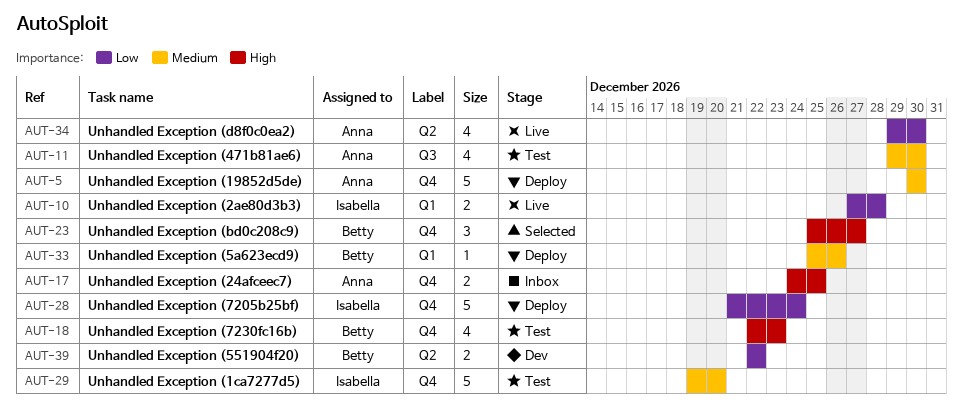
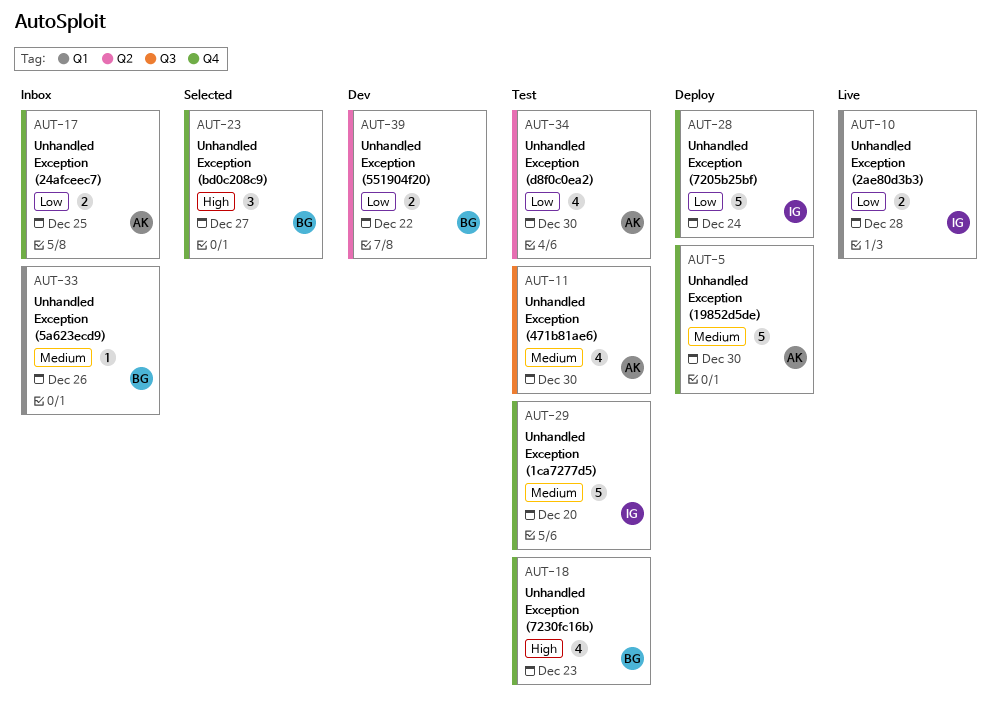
AUT-17, priority: High -> Low
AUT-33, status: Deploy -> Inbox
AUT-34, status: Live -> Test

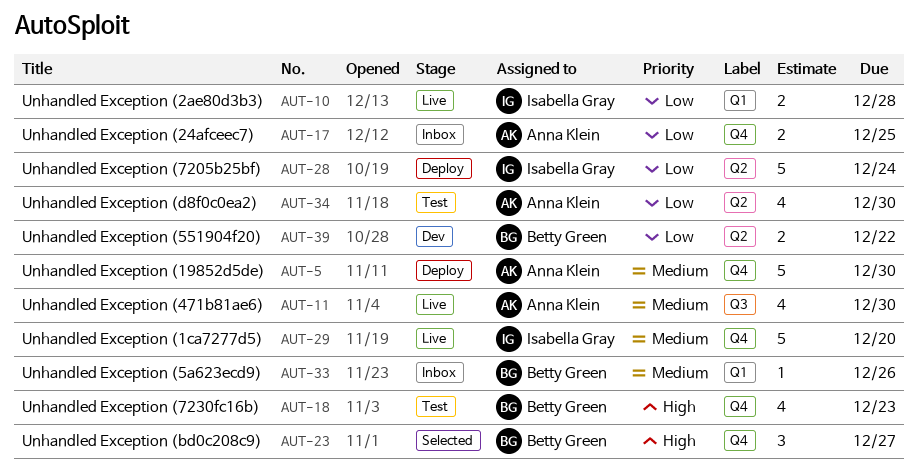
AUT-11, status: Test -> Live
AUT-28, label: Q4 -> Q2
AUT-29, status: Test -> Live

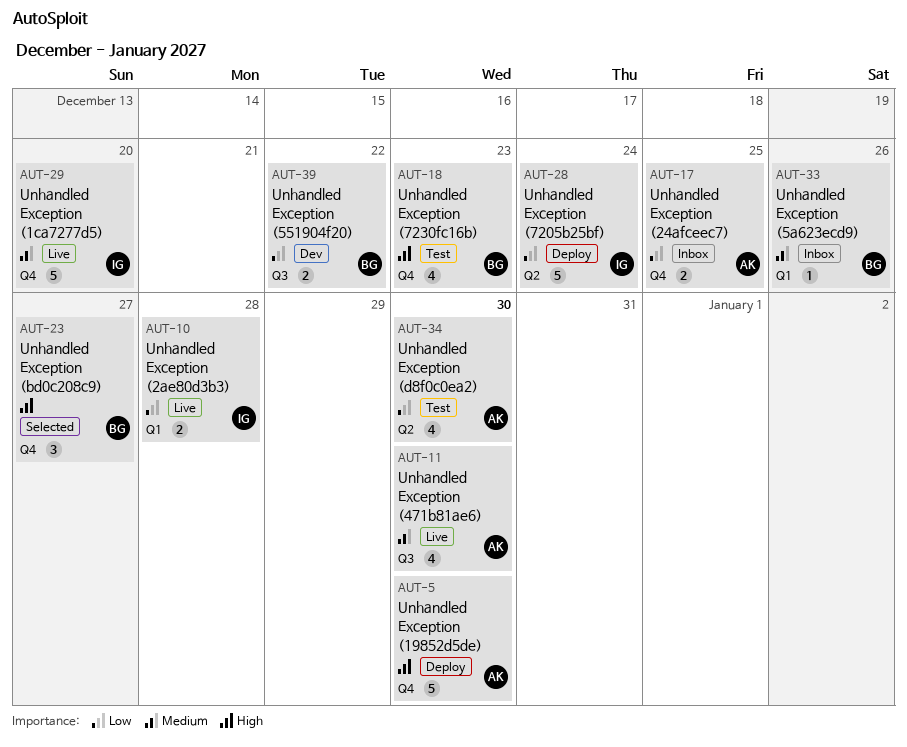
AUT-5, priority: Medium -> High
AUT-39, label: Q2 -> Q3

